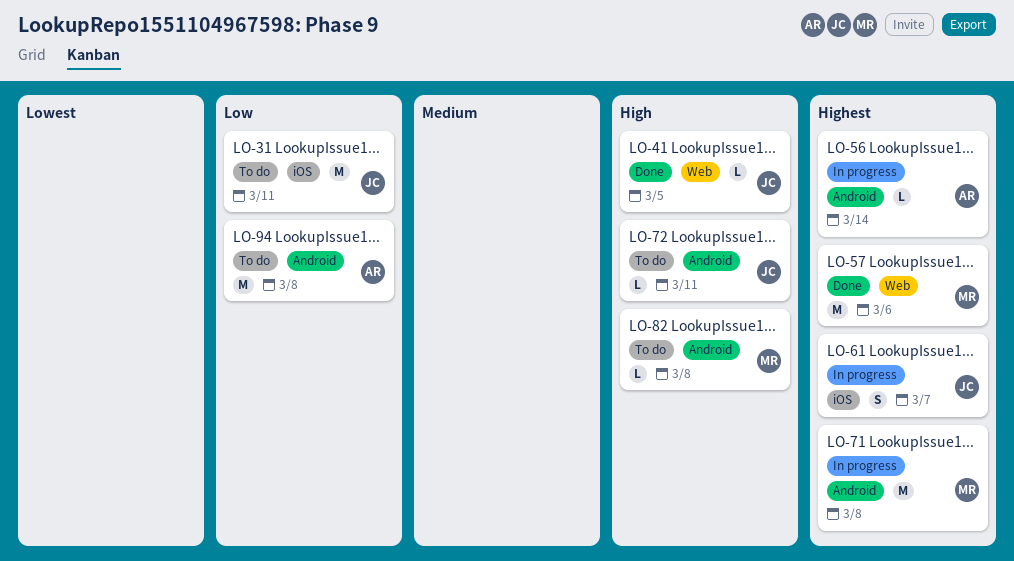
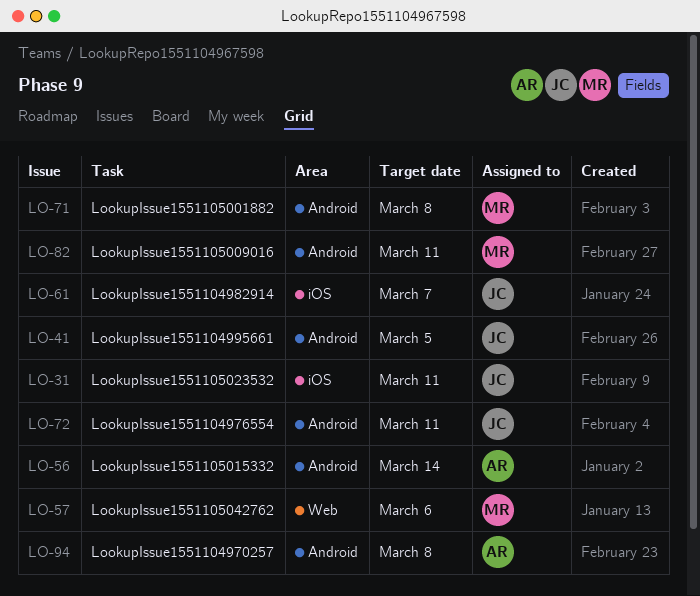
LO-41, label: Web -> Android
LO-82, due: Mar 8 -> Mar 11

